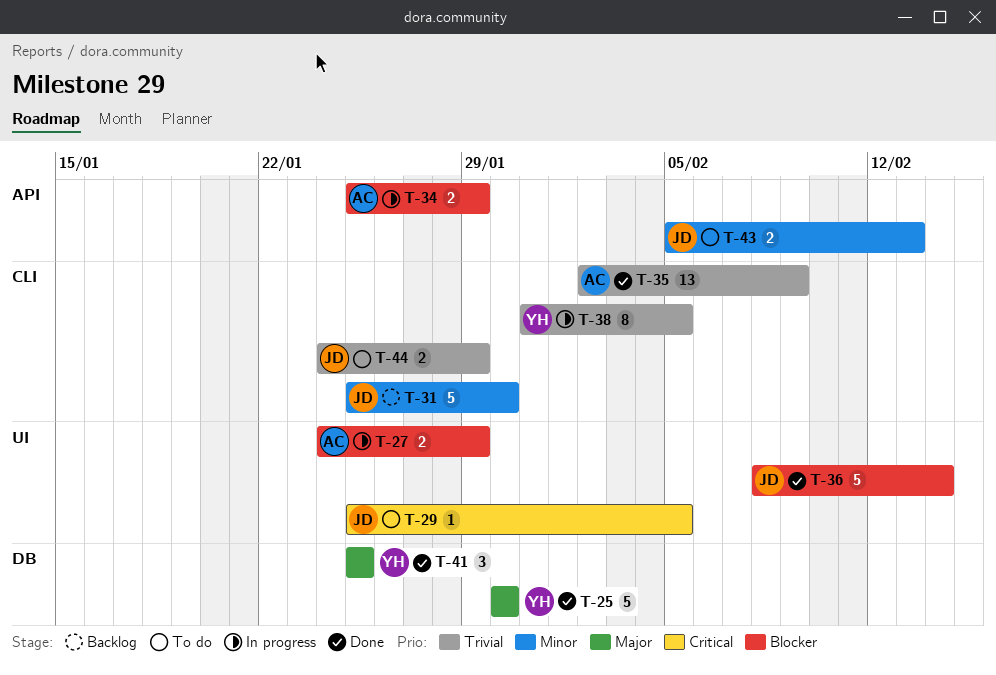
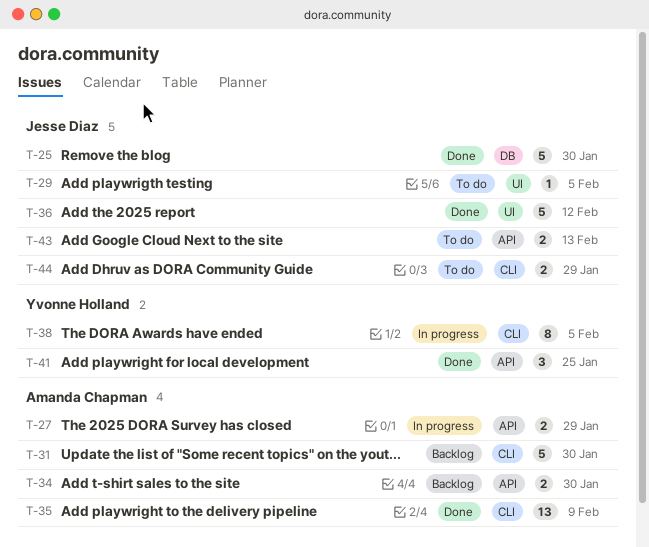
T-25, owner: Yvonne Holland -> Jesse Diaz
T-27, label: UI -> API
T-31, owner: Jesse Diaz -> Amanda Chapman
T-34, status: In progress -> Backlog
T-34, due: Jan 29 -> Jan 30
T-36, due: Feb 14 -> Feb 12
T-41, label: DB -> API

